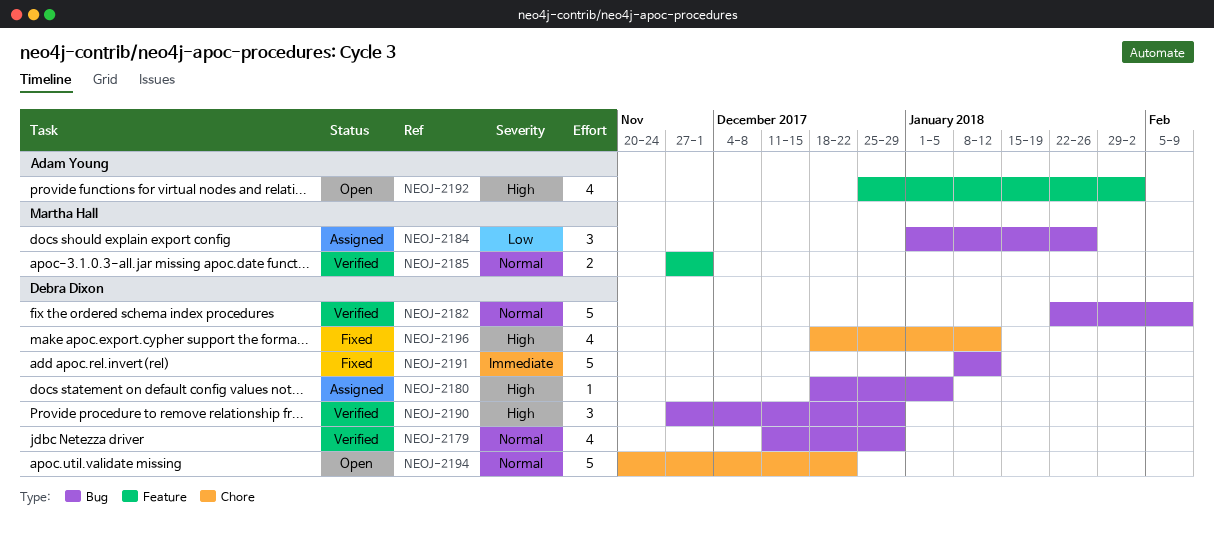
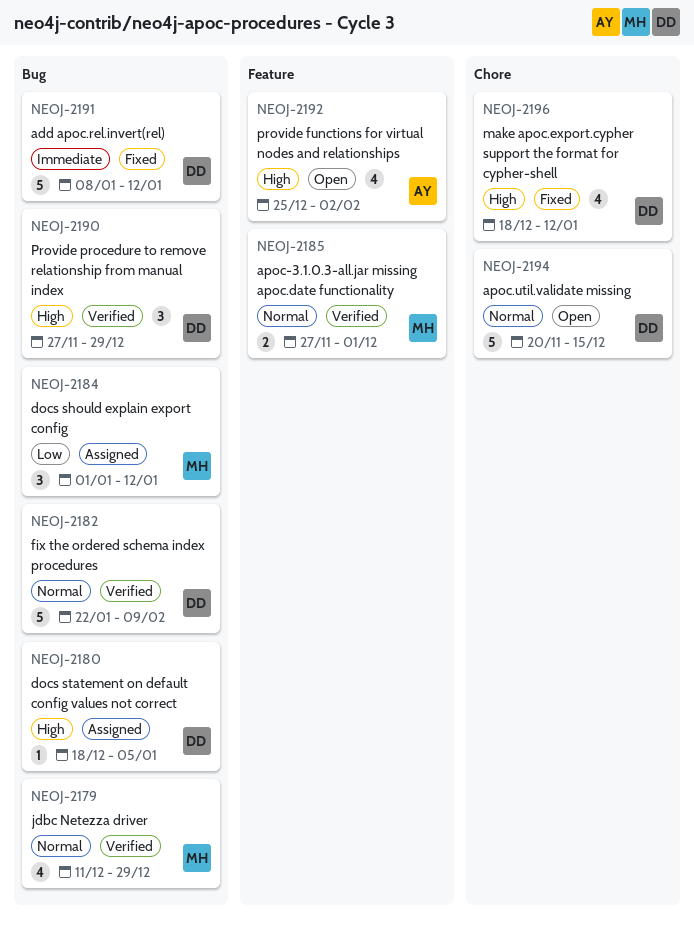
NEOJ-2179, owner: Debra Dixon -> Martha Hall
NEOJ-2184, due: Jan 26 -> Jan 12
NEOJ-2194, due: Dec 22 -> Dec 15

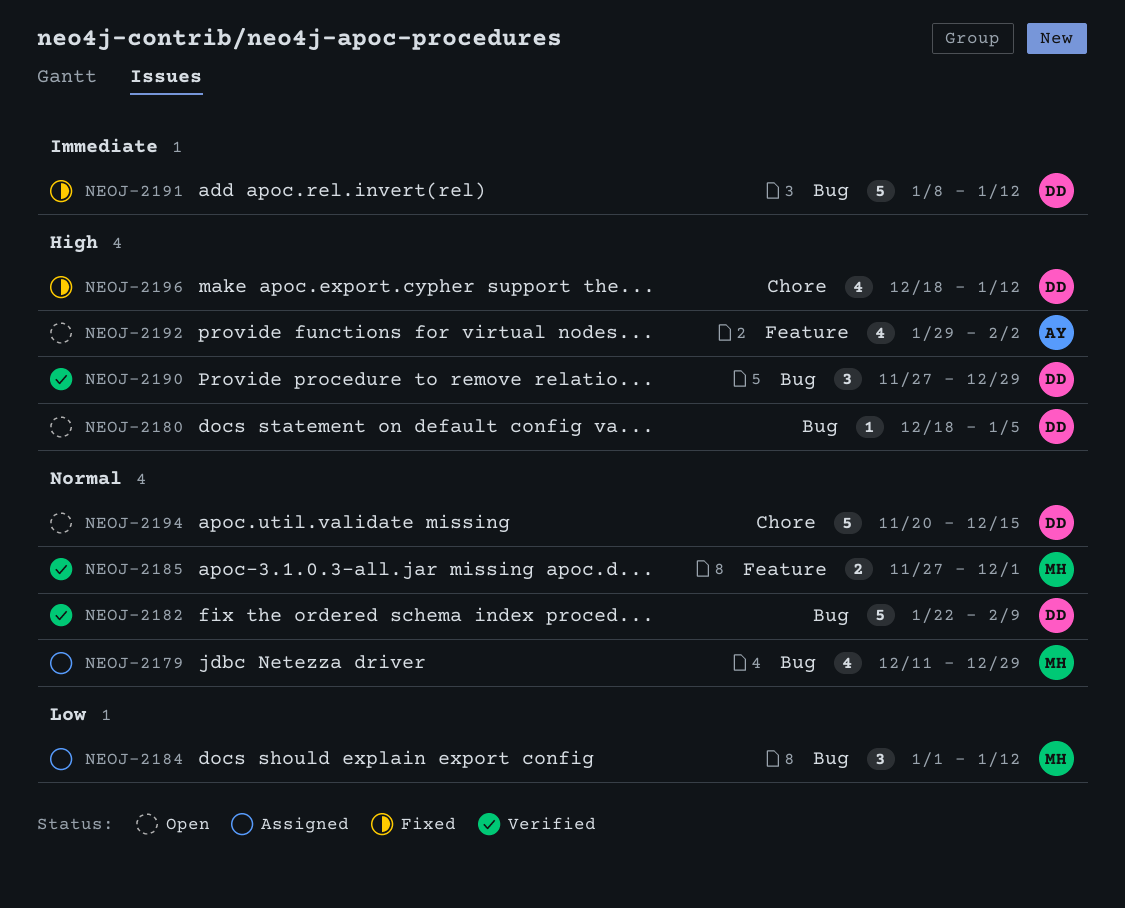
NEOJ-2179, status: Verified -> Assigned
NEOJ-2180, status: Assigned -> Open
NEOJ-2192, start: Dec 25 -> Jan 29

